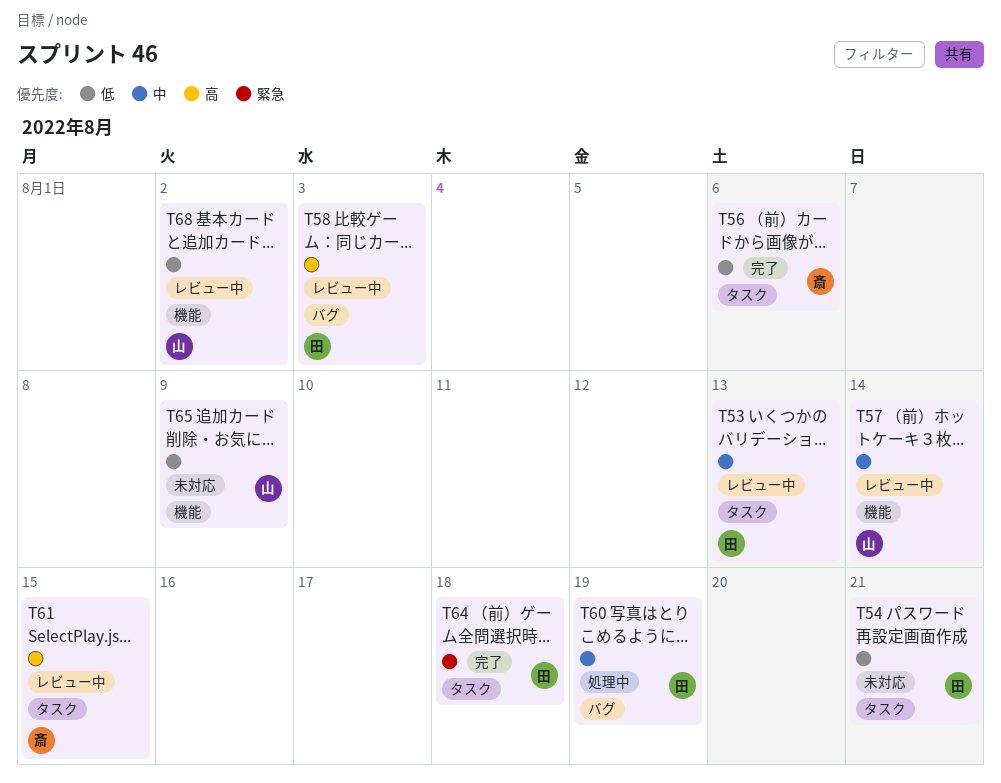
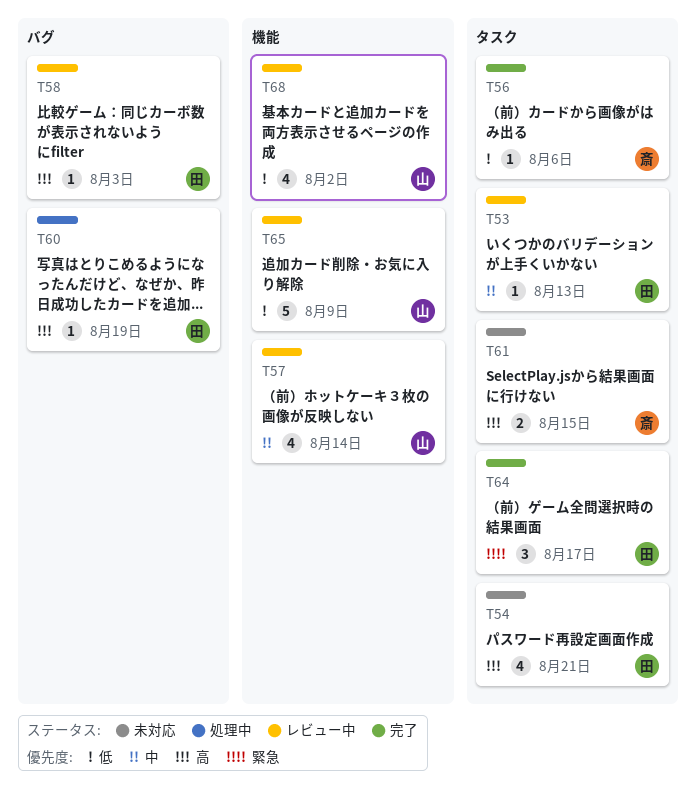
T54, priority: 低 -> 高
T60, priority: 中 -> 高
T61, status: レビュー中 -> 未対応
T64, due: Aug 18 -> Aug 17
T65, status: 未対応 -> レビュー中

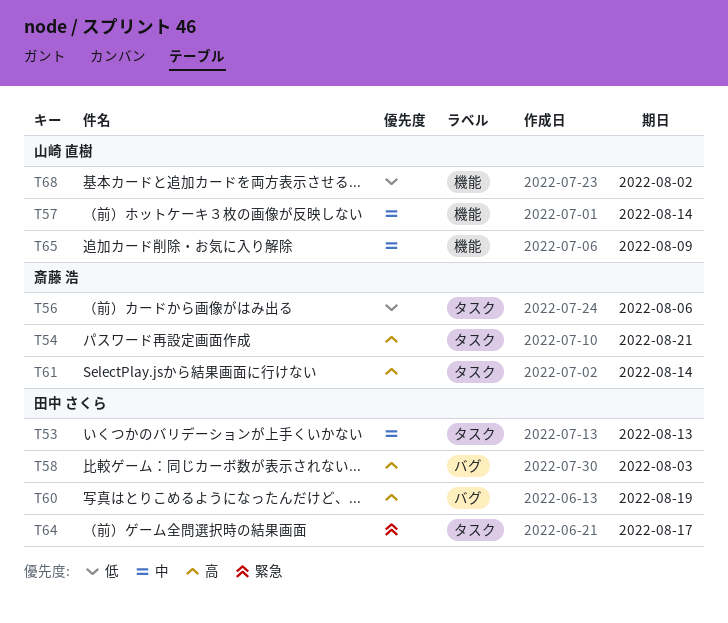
T54, owner: 田中 さくら -> 斎藤 浩
T61, due: Aug 15 -> Aug 14
T65, priority: 低 -> 中

